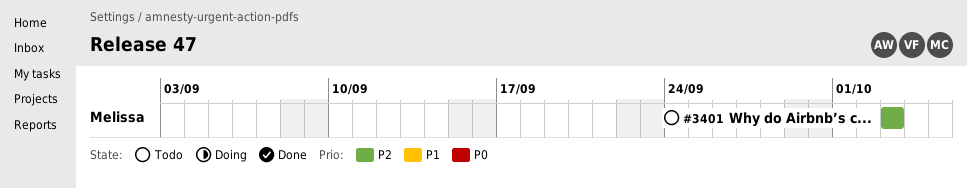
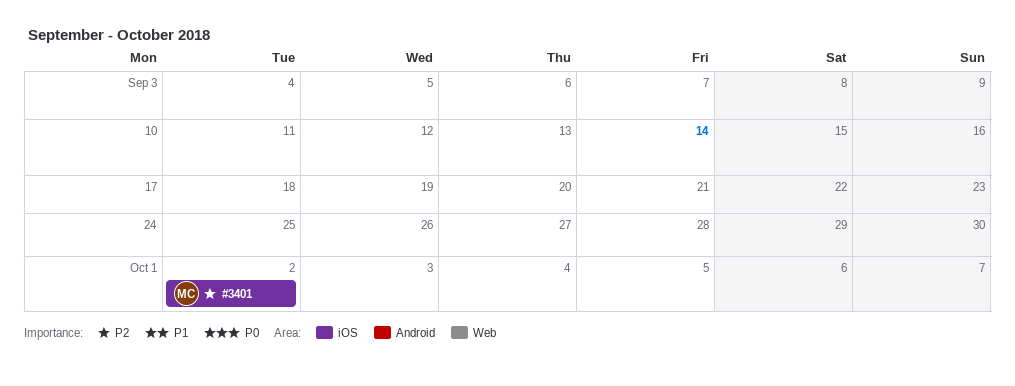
#3401, start: Oct 3 -> Oct 2
#3401, due: Oct 3 -> Oct 2

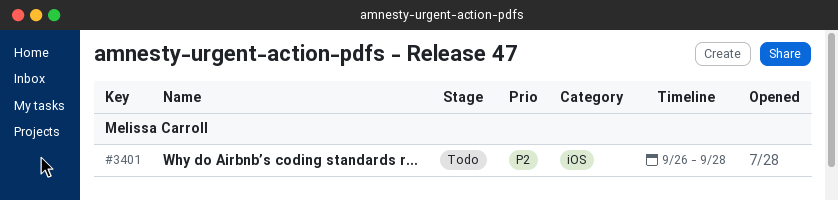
#3401, start: Oct 2 -> Sep 26
#3401, due: Oct 2 -> Sep 28

